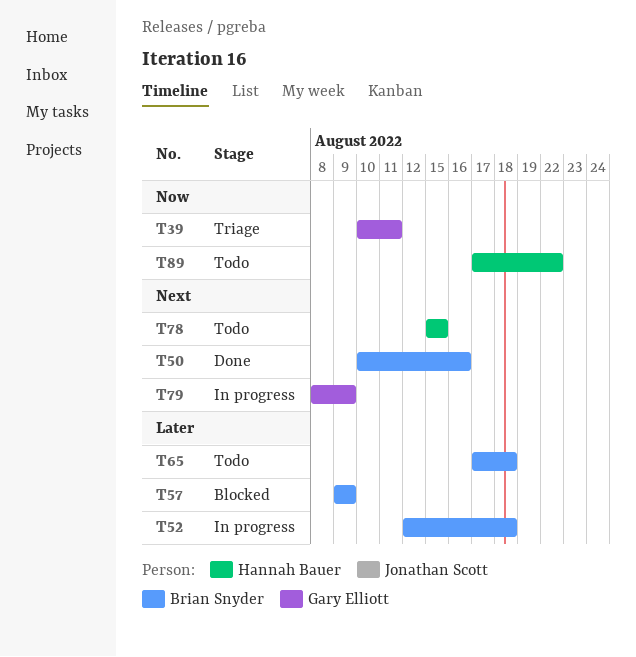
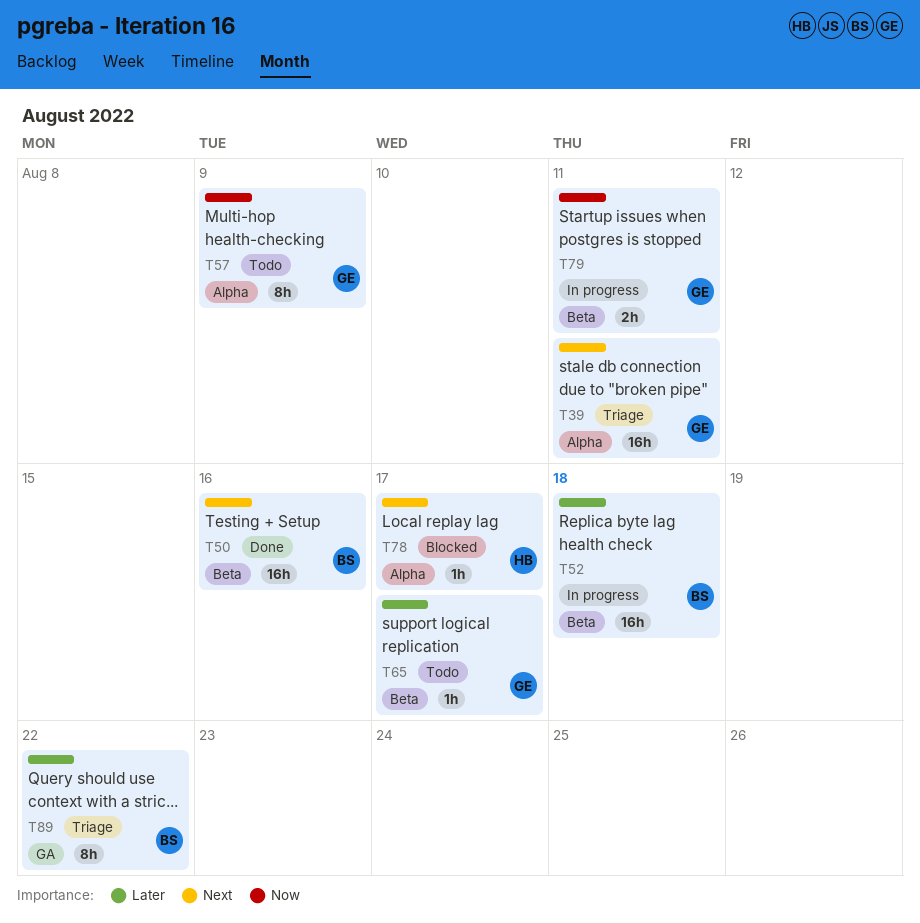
T39, priority: Now -> Next
T57, status: Blocked -> Todo
T57, owner: Brian Snyder -> Gary Elliott
T57, priority: Later -> Now
T65, owner: Brian Snyder -> Gary Elliott
T65, due: Aug 18 -> Aug 17
T78, status: Todo -> Blocked
T78, due: Aug 15 -> Aug 17
T79, priority: Next -> Now
T79, due: Aug 9 -> Aug 11
T89, status: Todo -> Triage
T89, owner: Hannah Bauer -> Brian Snyder
T89, priority: Now -> Later

